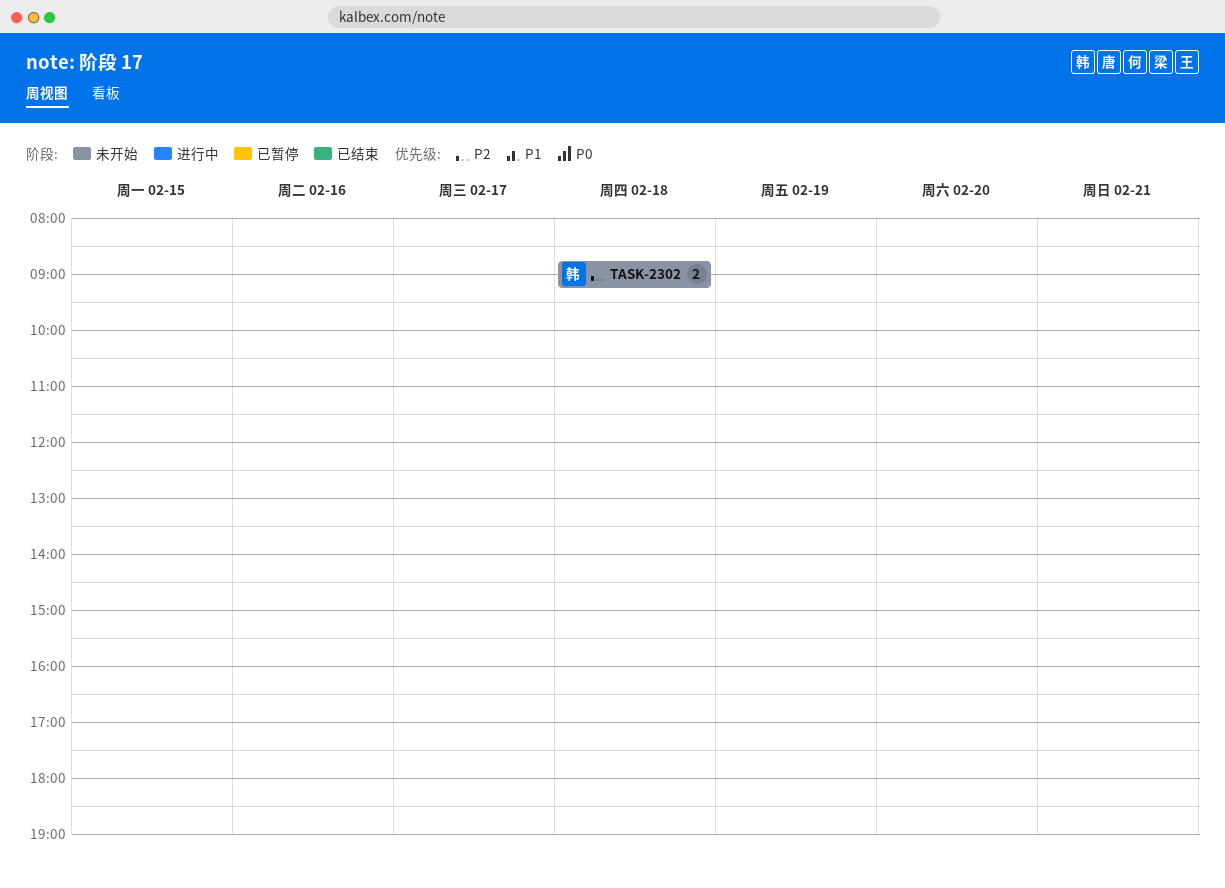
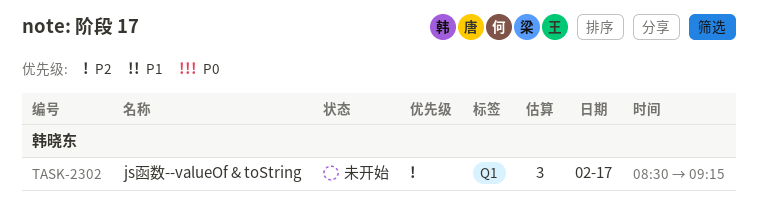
TASK-2302, estimate: 2 -> 3
TASK-2302, day: Feb 18 -> Feb 17
TASK-2302, begins: 08:45 -> 08:30

